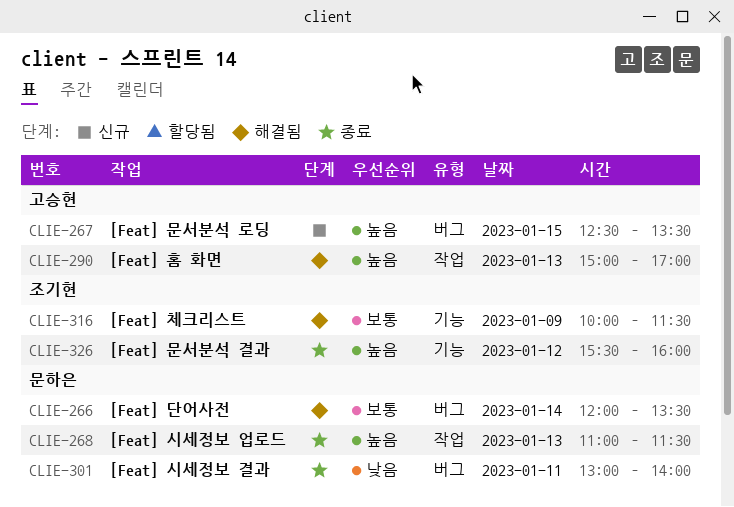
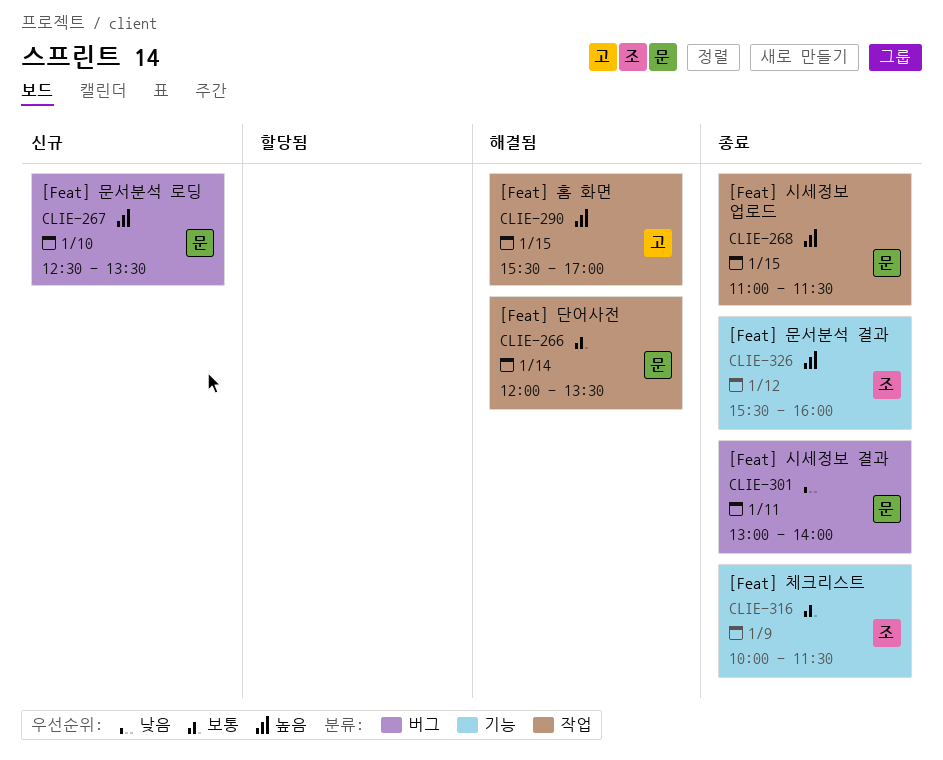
CLIE-266, label: 버그 -> 작업
CLIE-267, owner: 고승현 -> 문하은
CLIE-267, day: Jan 15 -> Jan 10
CLIE-268, day: Jan 13 -> Jan 15
CLIE-290, day: Jan 13 -> Jan 15
CLIE-290, begins: 15:00 -> 15:30
CLIE-316, status: 해결됨 -> 종료

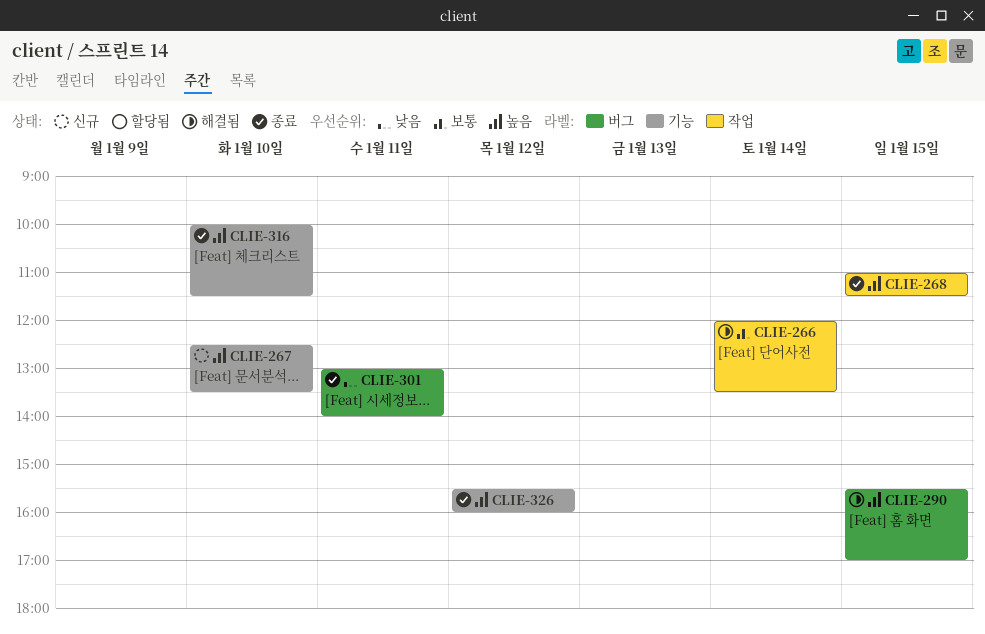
CLIE-267, label: 버그 -> 기능
CLIE-290, label: 작업 -> 버그
CLIE-316, priority: 보통 -> 높음
CLIE-316, day: Jan 9 -> Jan 10

